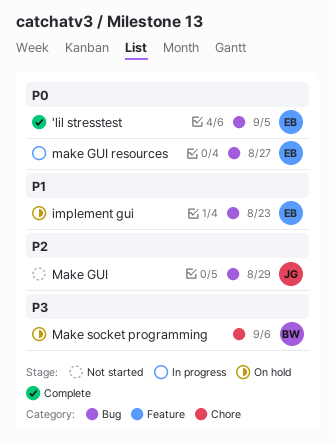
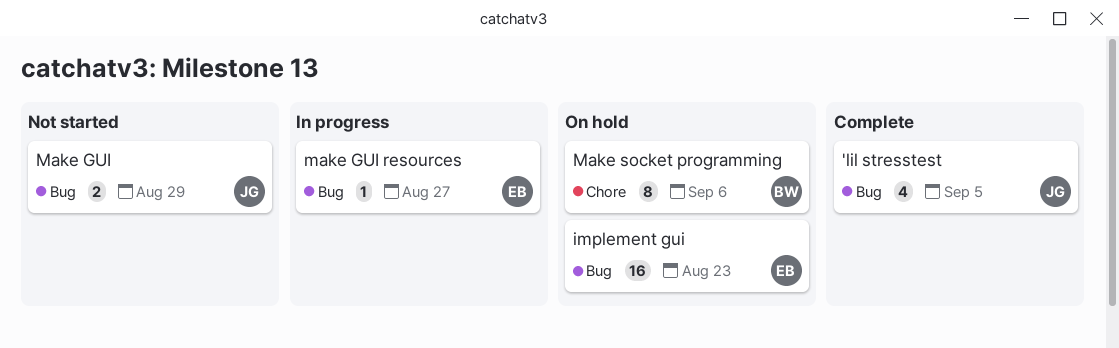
'lil stresstest, owner: EB -> JG

